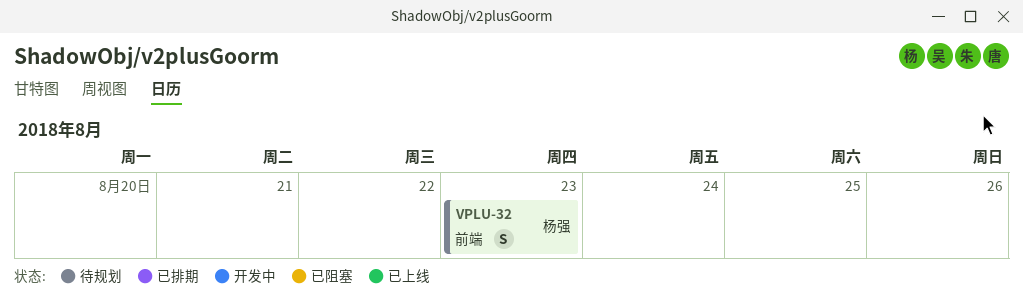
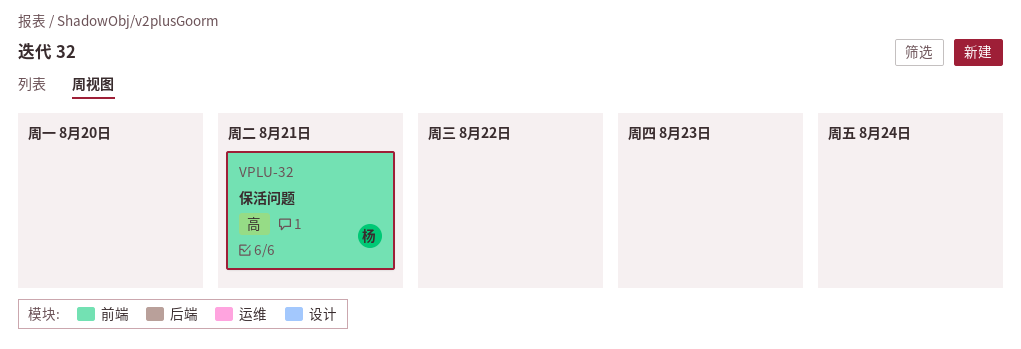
VPLU-32, due: Aug 23 -> Aug 21

